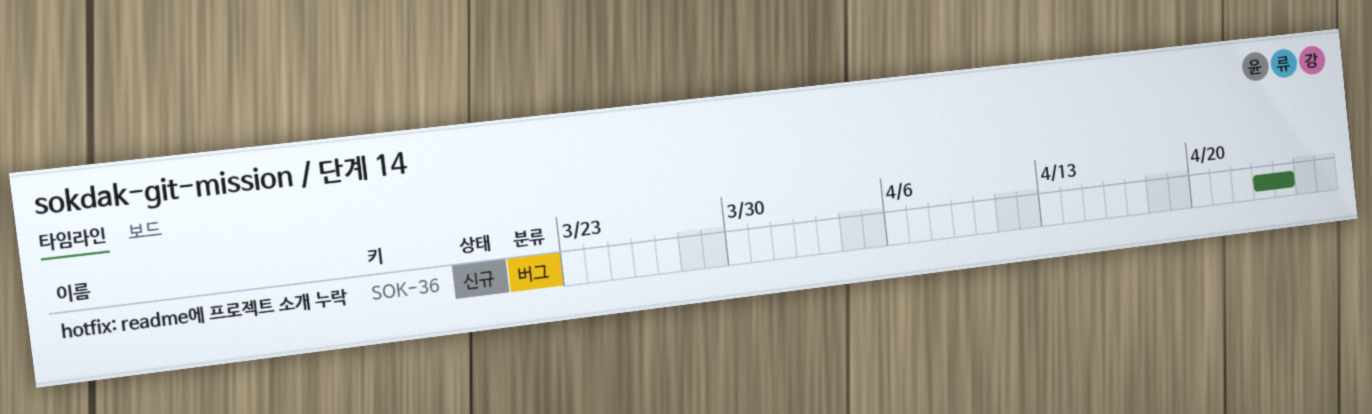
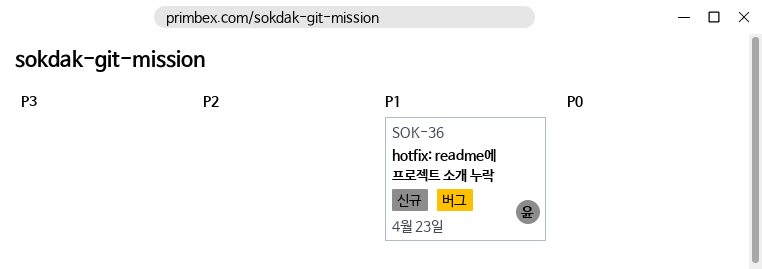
SOK-36, due: Apr 24 -> Apr 23

